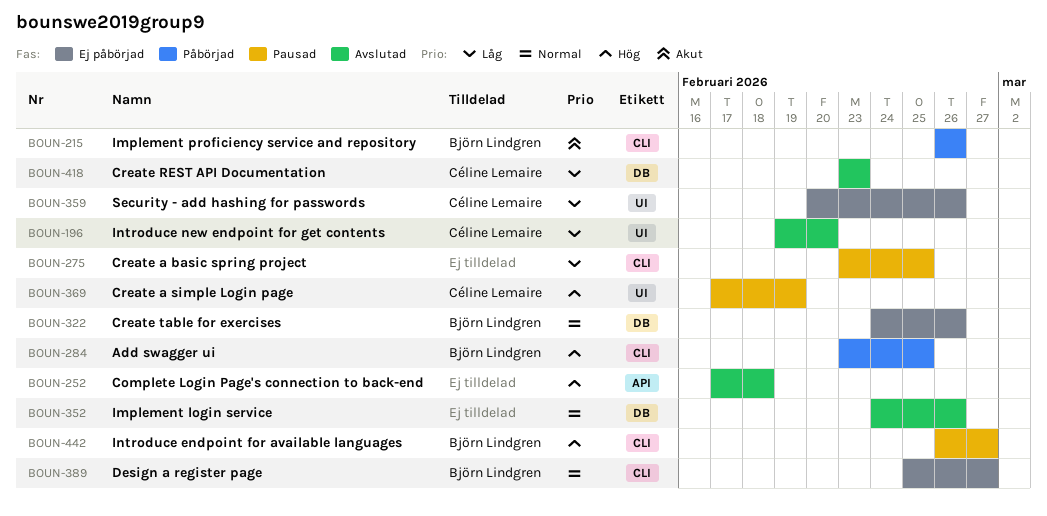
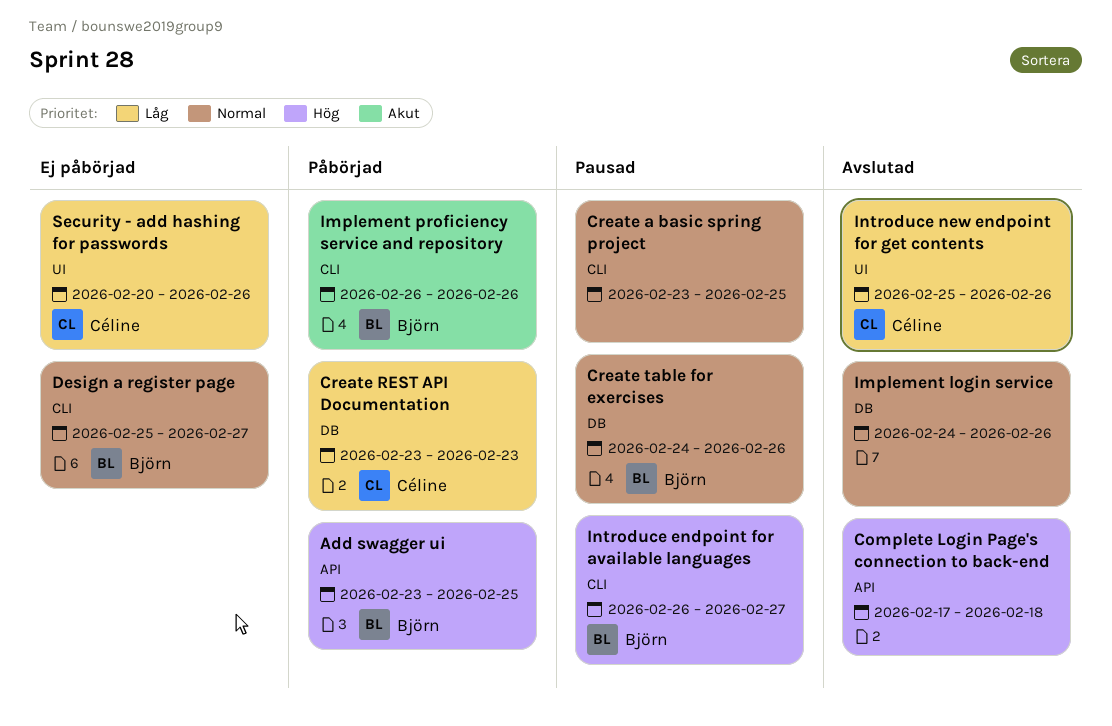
Add swagger ui, label: CLI -> API
Create a basic spring project, priority: Låg -> Normal
Create a simple Login page: present -> none
Create REST API Documentation, status: Avslutad -> Påbörjad
Create table for exercises, status: Ej påbörjad -> Pausad
Introduce new endpoint for get contents, start: Feb 19 -> Feb 25
Introduce new endpoint for get contents, due: Feb 20 -> Feb 26

